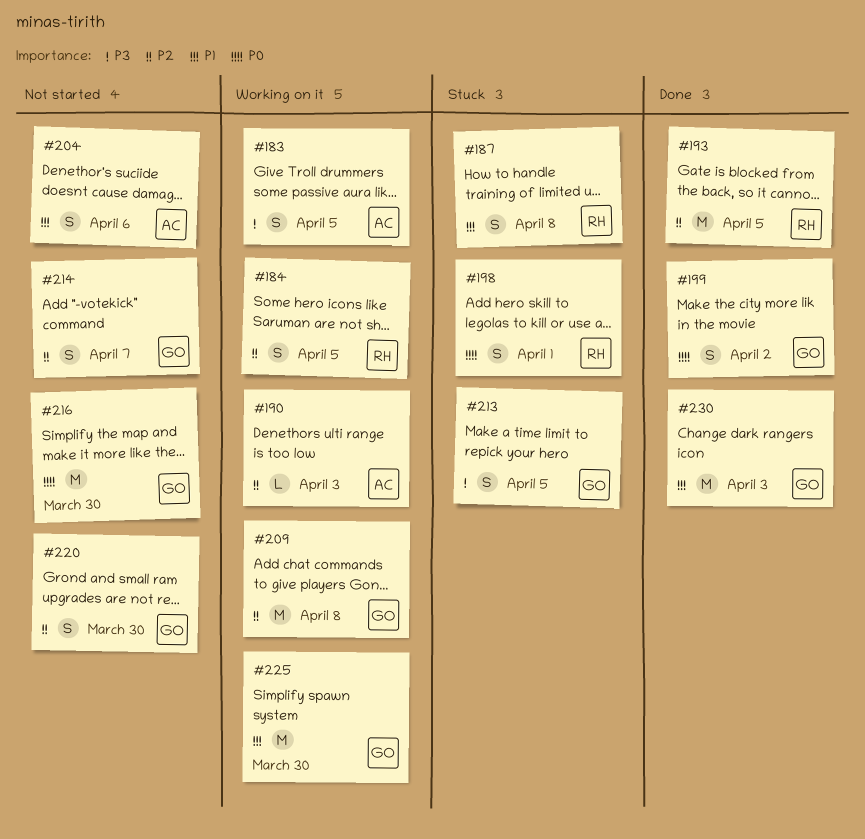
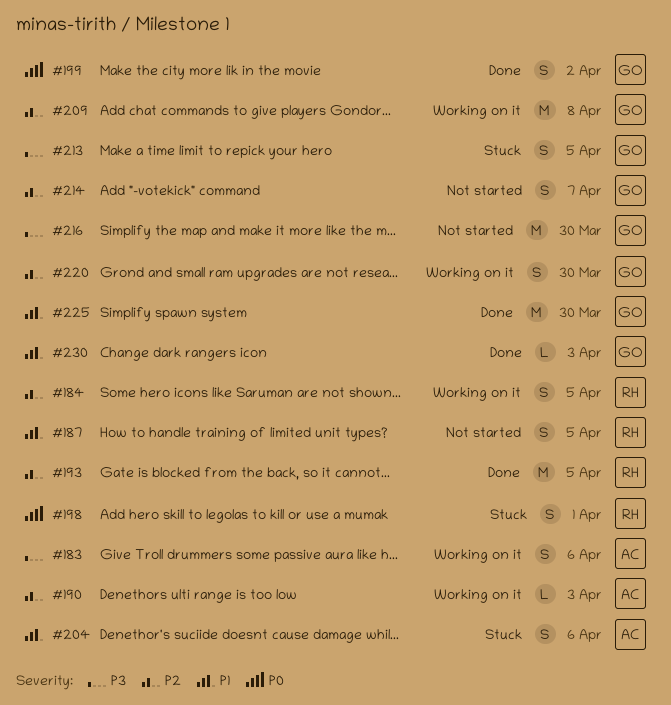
#183, due: Apr 5 -> Apr 6
#187, status: Stuck -> Not started
#187, due: Apr 8 -> Apr 5
#204, status: Not started -> Stuck
#216, priority: P0 -> P3
#220, status: Not started -> Working on it
#225, status: Working on it -> Done
#230, estimate: M -> L

